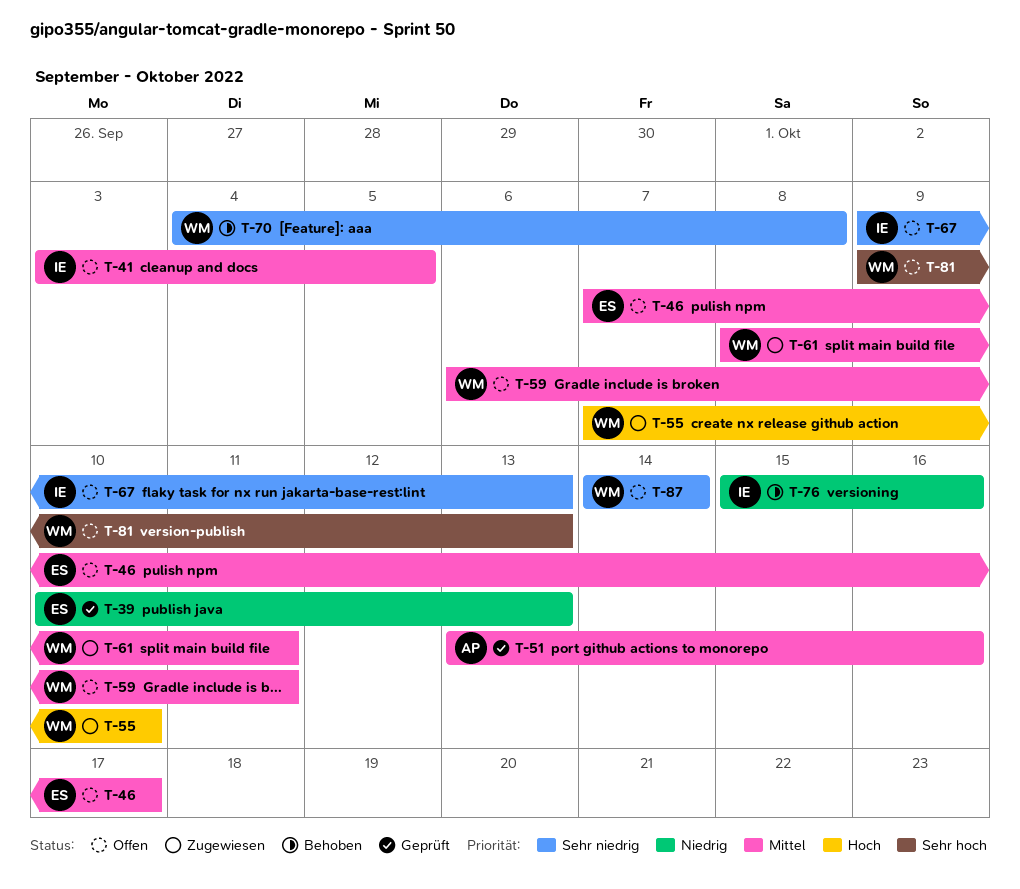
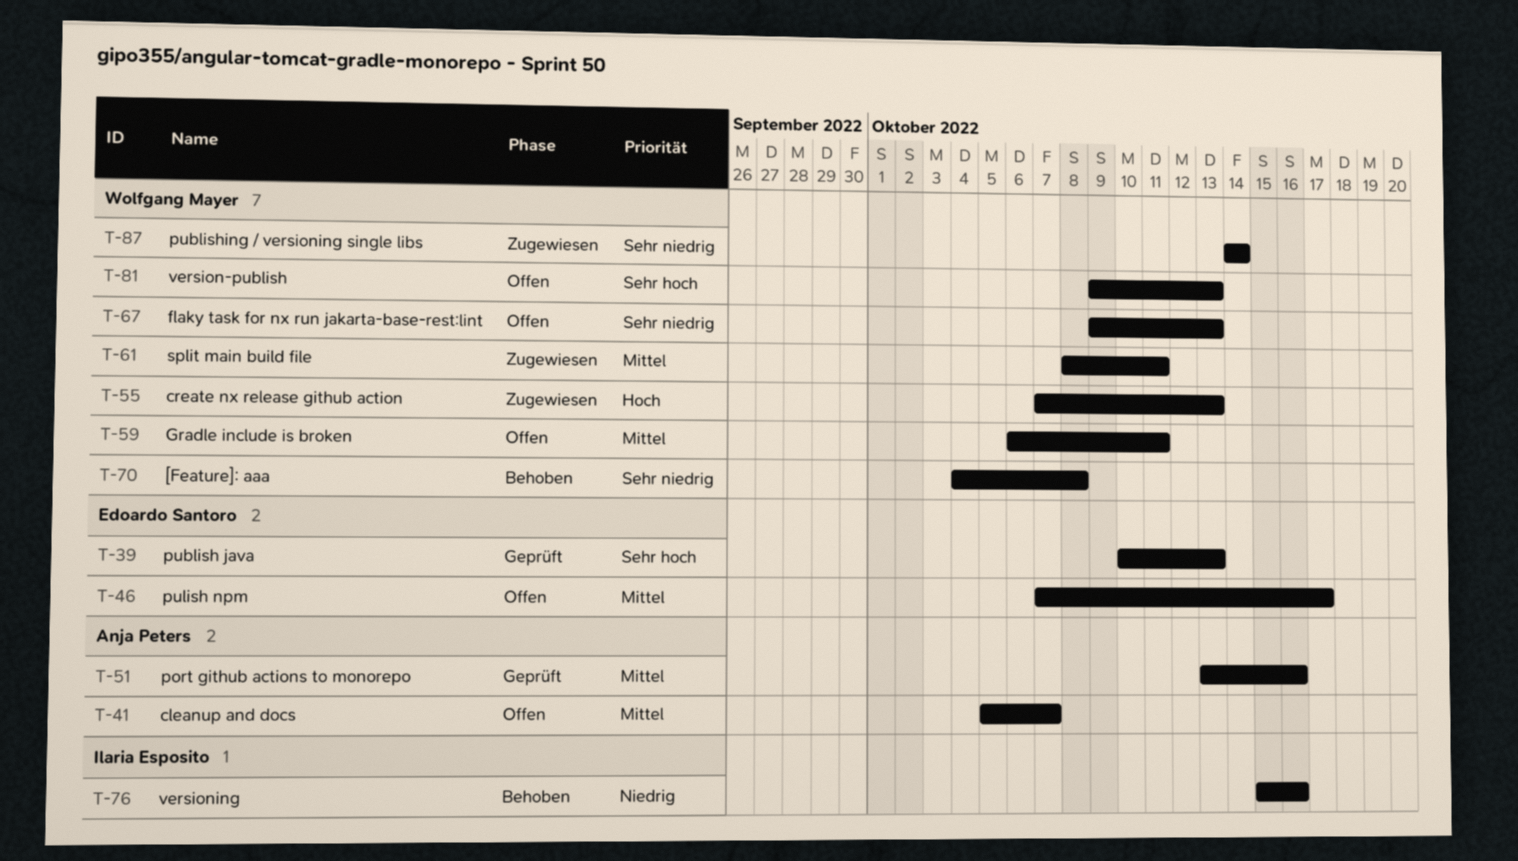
T-39, priority: Niedrig -> Sehr hoch
T-41, owner: Ilaria Esposito -> Anja Peters
T-41, start: Oct 3 -> Oct 5
T-41, due: Oct 5 -> Oct 7
T-55, due: Oct 10 -> Oct 13
T-67, owner: Ilaria Esposito -> Wolfgang Mayer
T-87, status: Offen -> Zugewiesen

